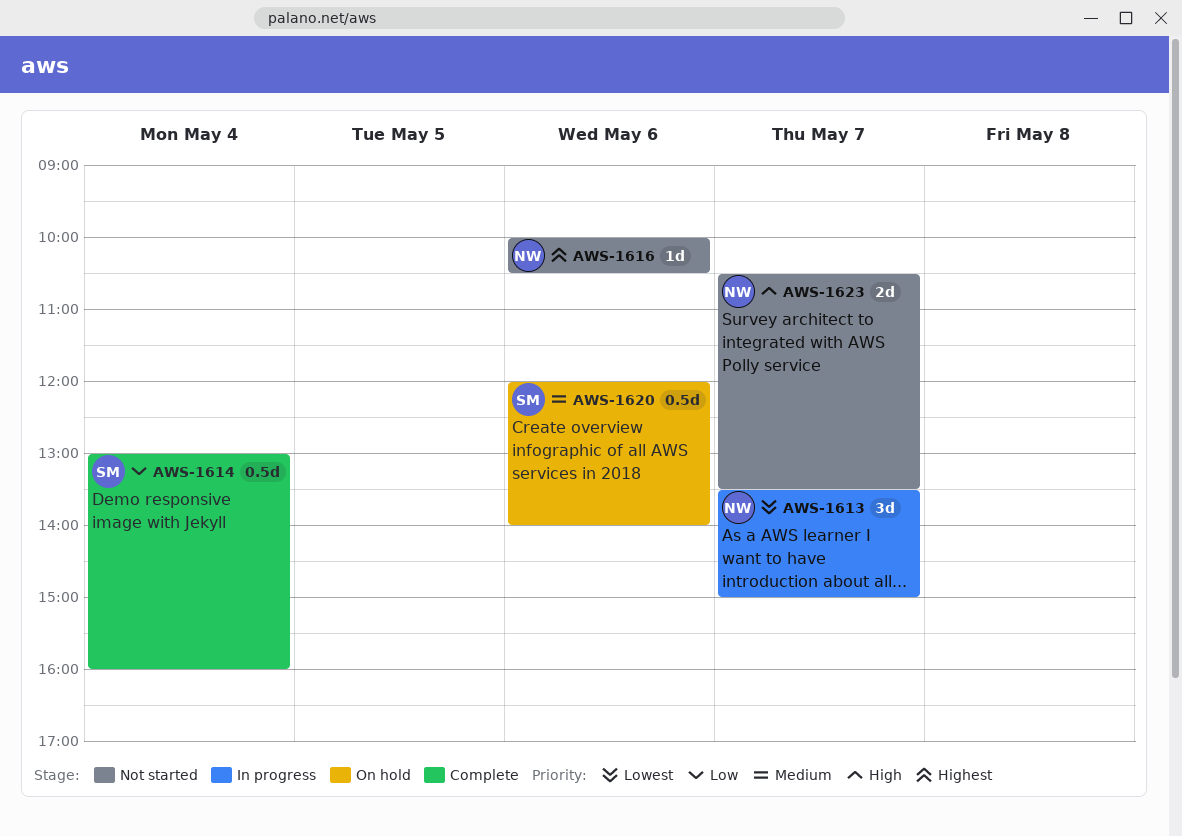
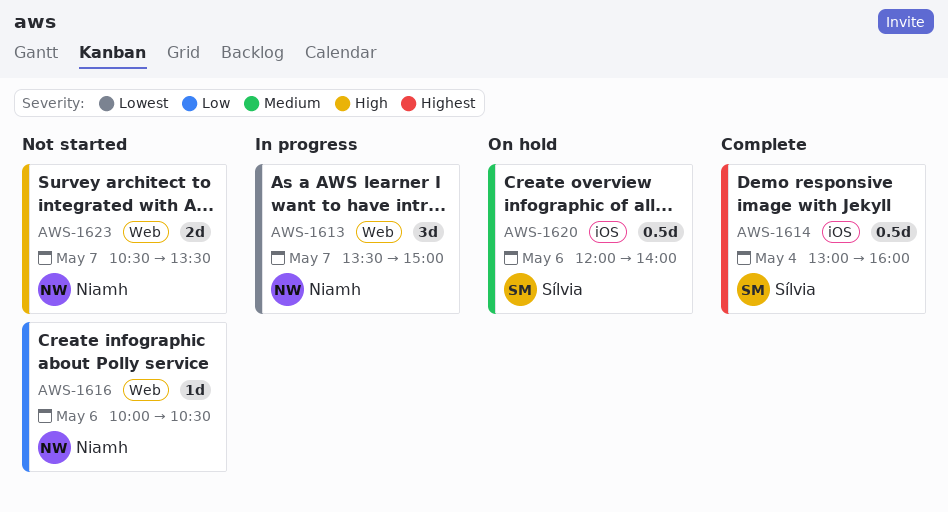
AWS-1614, priority: Low -> Highest
AWS-1616, priority: Highest -> Low

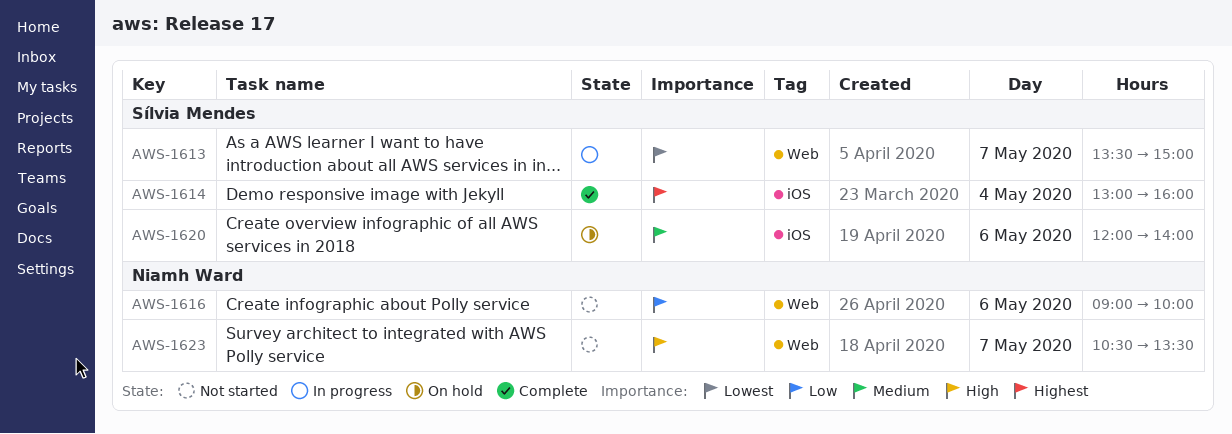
AWS-1613, owner: Niamh Ward -> Sílvia Mendes
AWS-1616, begins: 10:00 -> 09:00
AWS-1616, ends: 10:30 -> 10:00

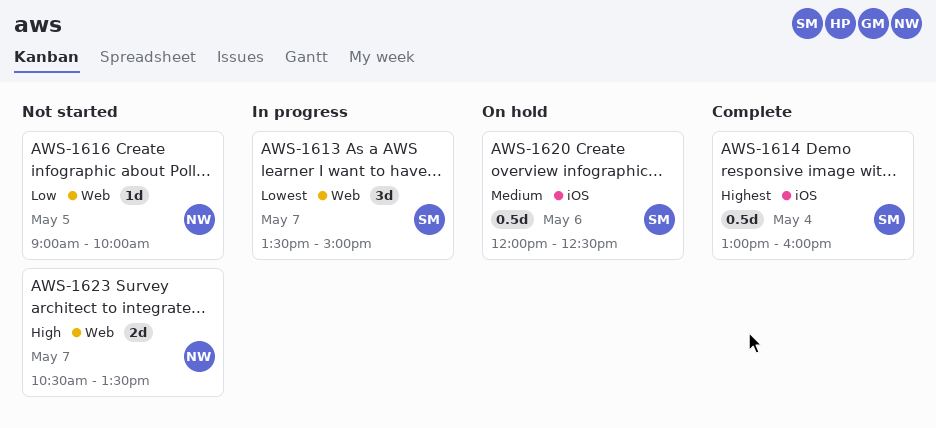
AWS-1616, day: May 6 -> May 5
AWS-1620, ends: 14:00 -> 12:30

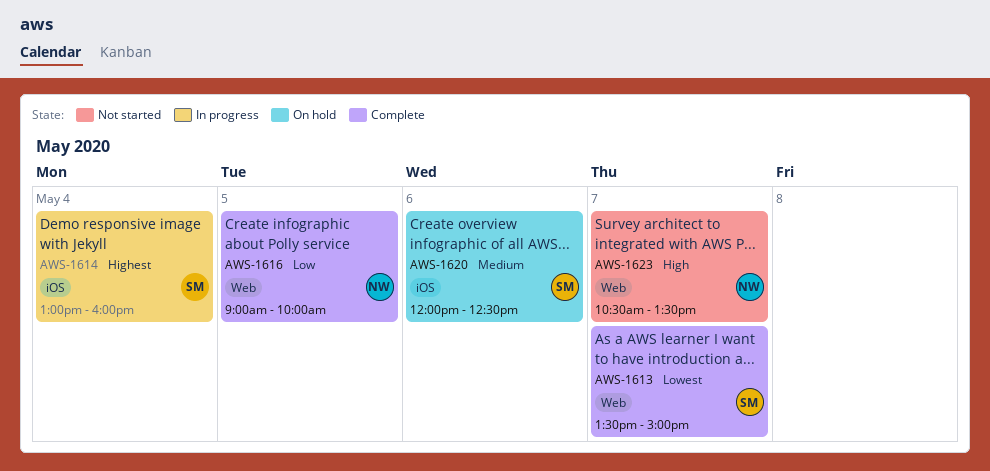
AWS-1613, status: In progress -> Complete
AWS-1614, status: Complete -> In progress
AWS-1616, status: Not started -> Complete

